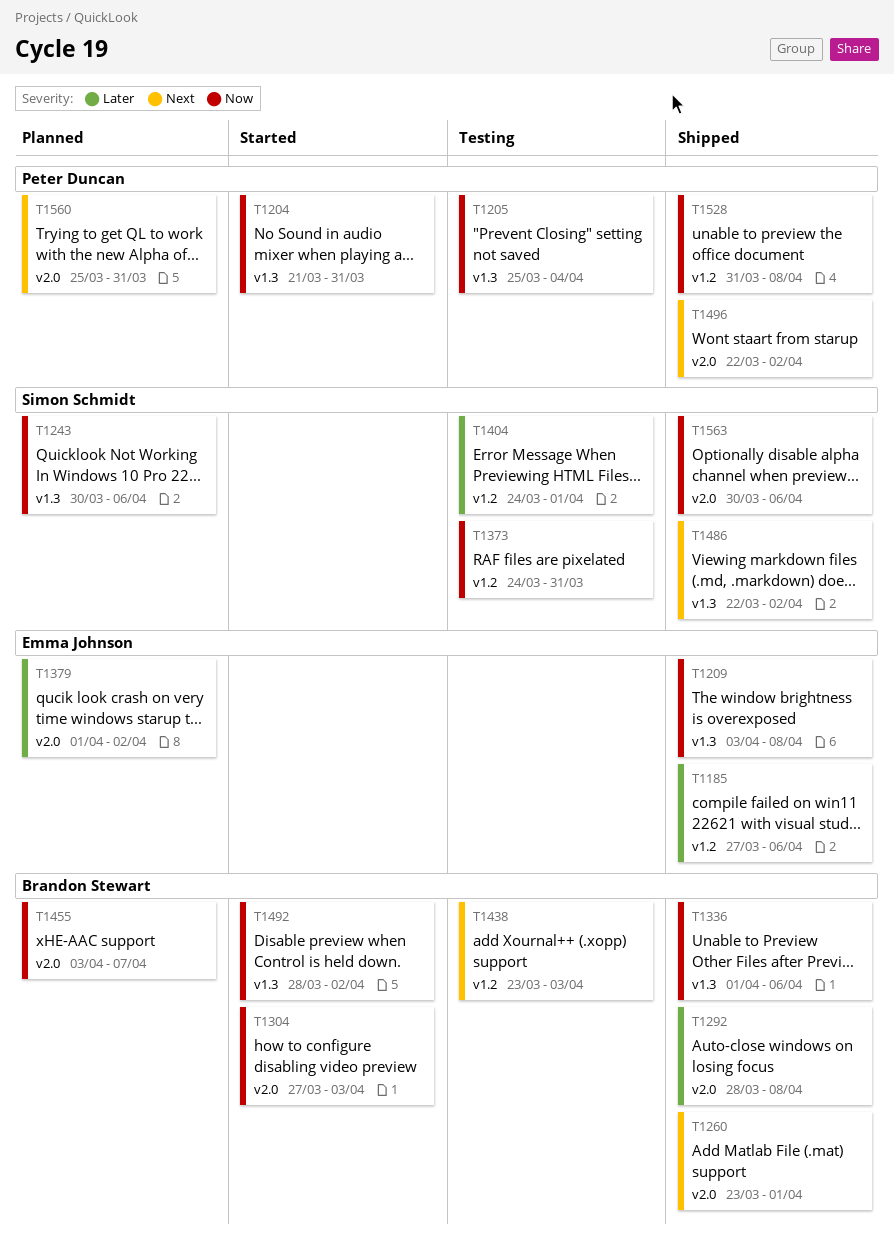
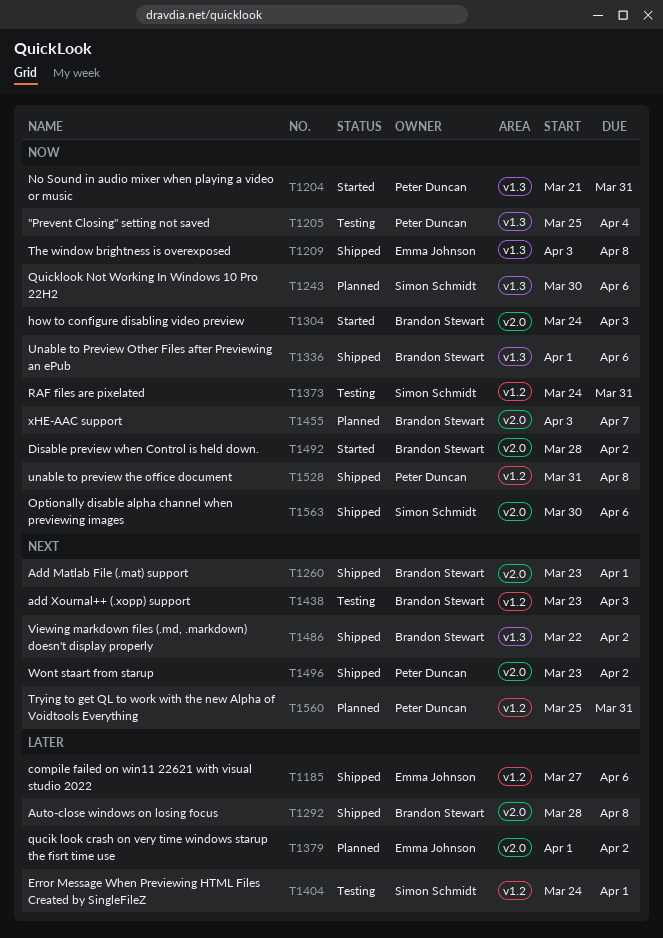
T1304, start: Mar 27 -> Mar 24
T1486, owner: Simon Schmidt -> Brandon Stewart
T1492, label: v1.3 -> v2.0
T1496, start: Mar 22 -> Mar 23
T1560, label: v2.0 -> v1.2

